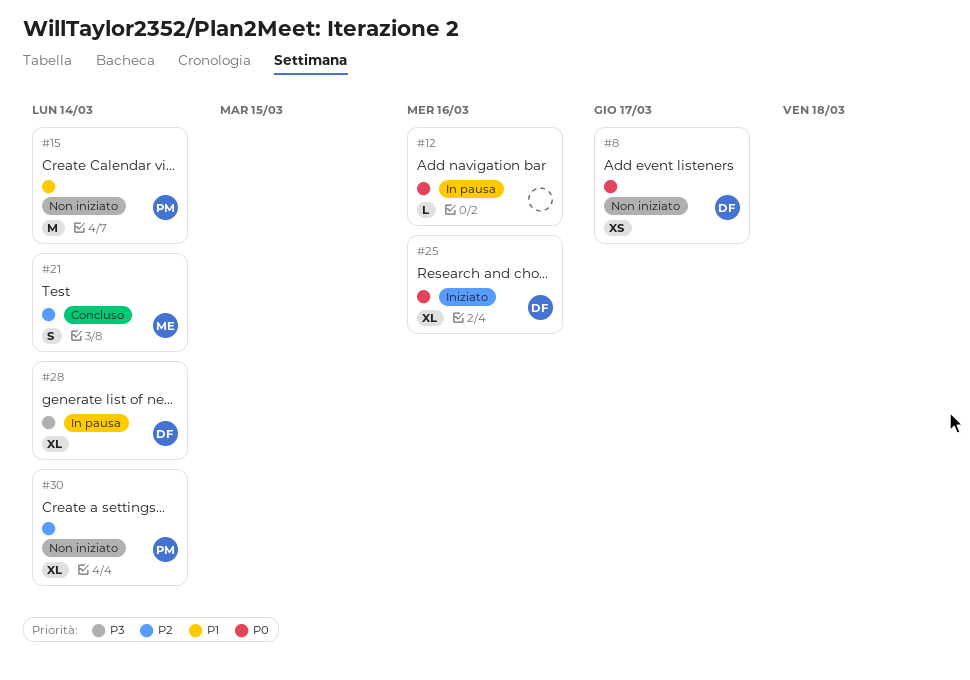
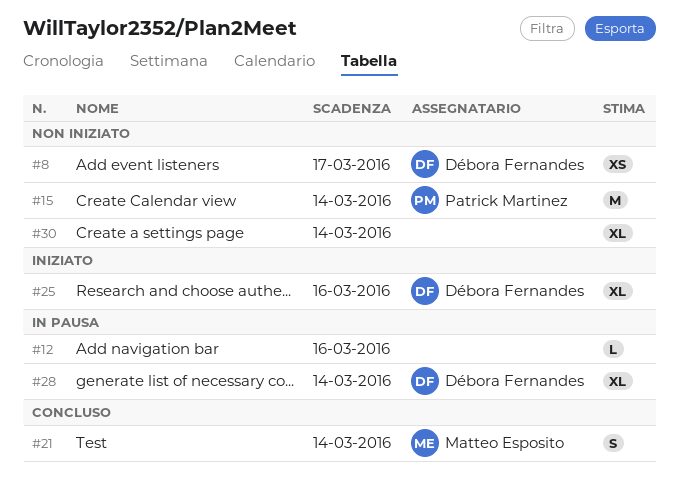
#30, owner: Patrick Martinez -> none

